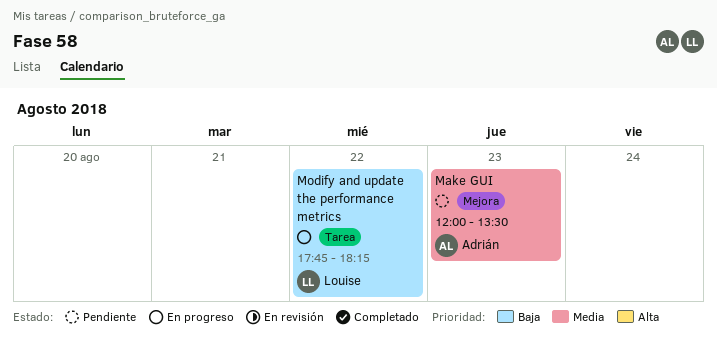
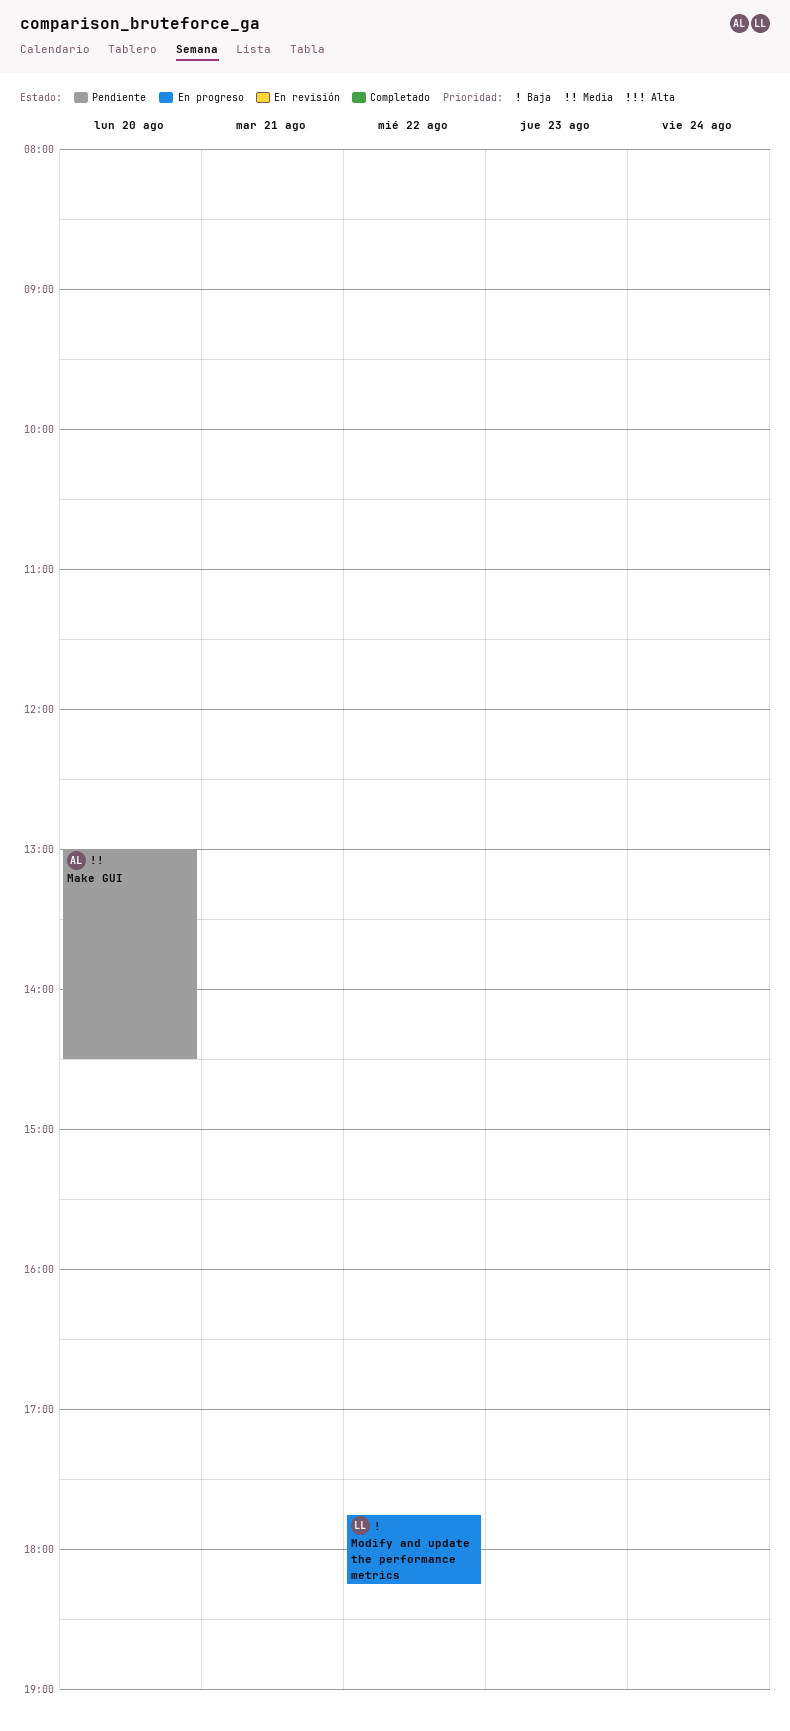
Make GUI, day: Aug 23 -> Aug 20
Make GUI, begins: 12:00 -> 13:00
Make GUI, ends: 13:30 -> 14:30

